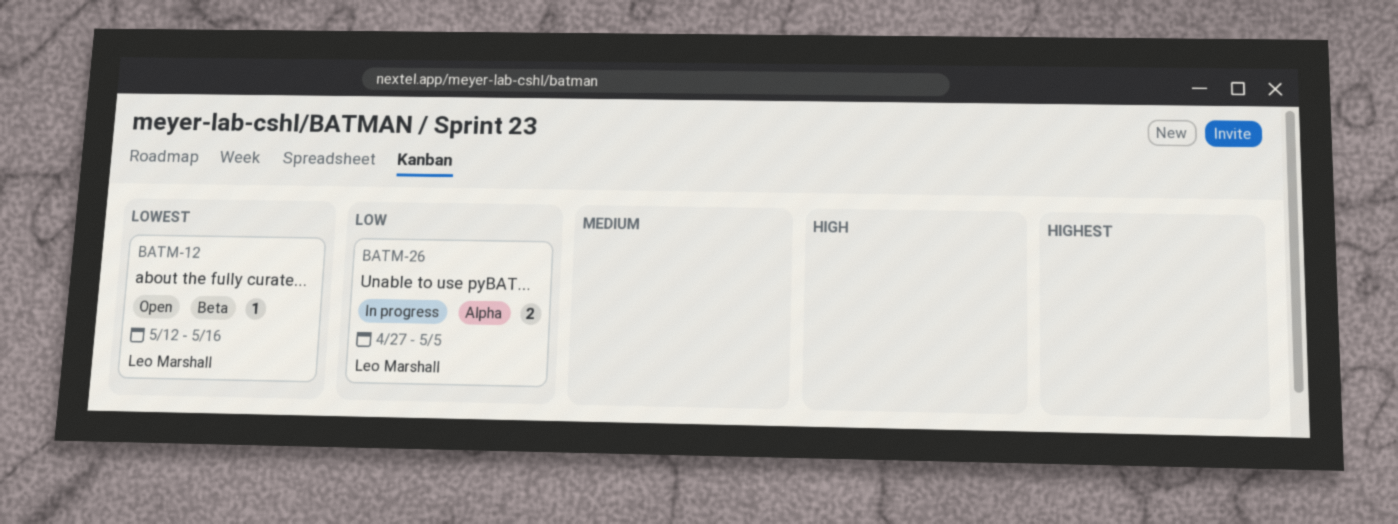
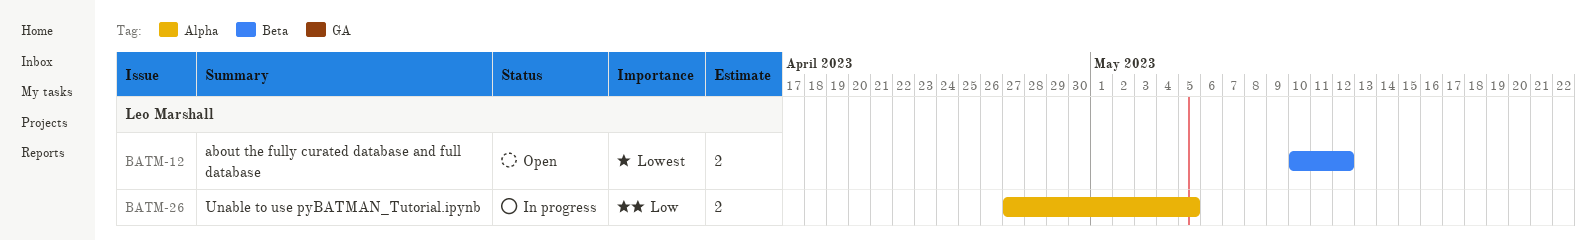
BATM-12, estimate: 1 -> 2
BATM-12, start: May 12 -> May 10
BATM-12, due: May 16 -> May 12

